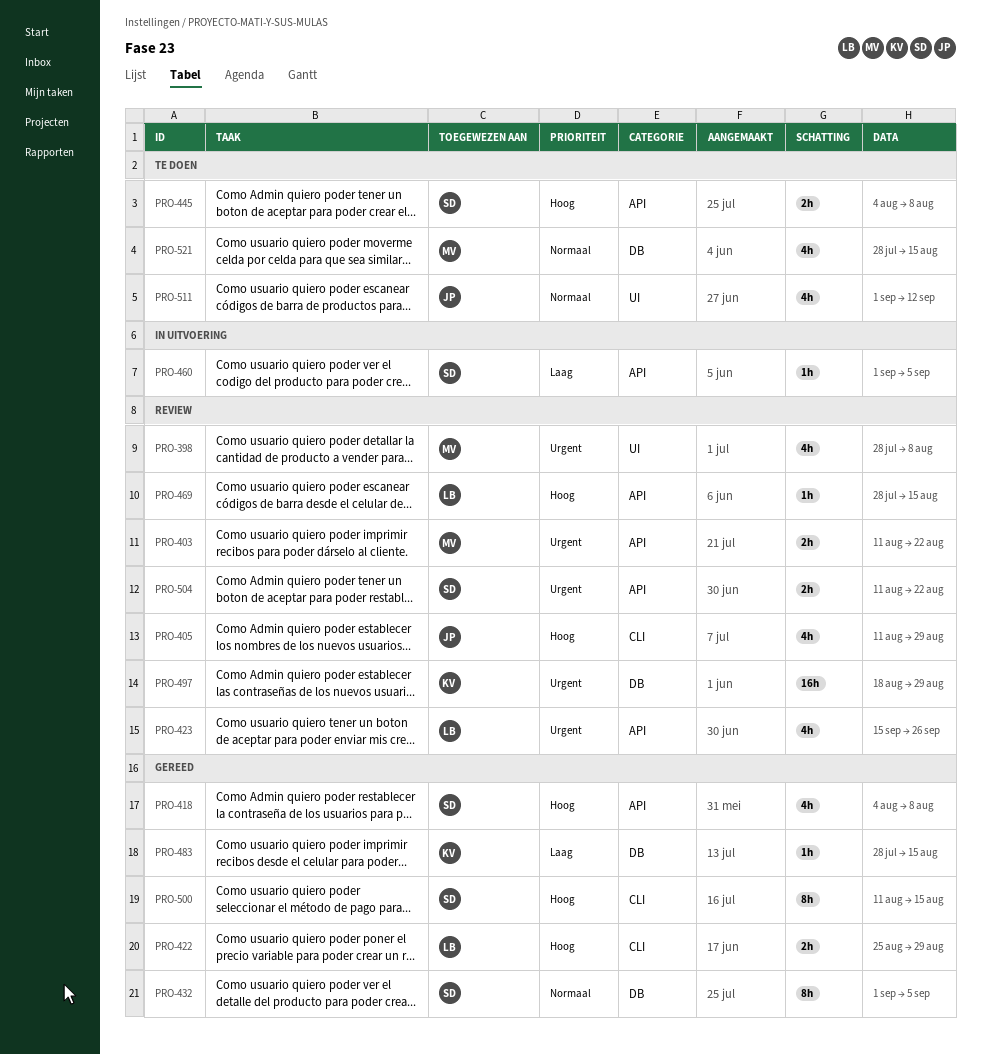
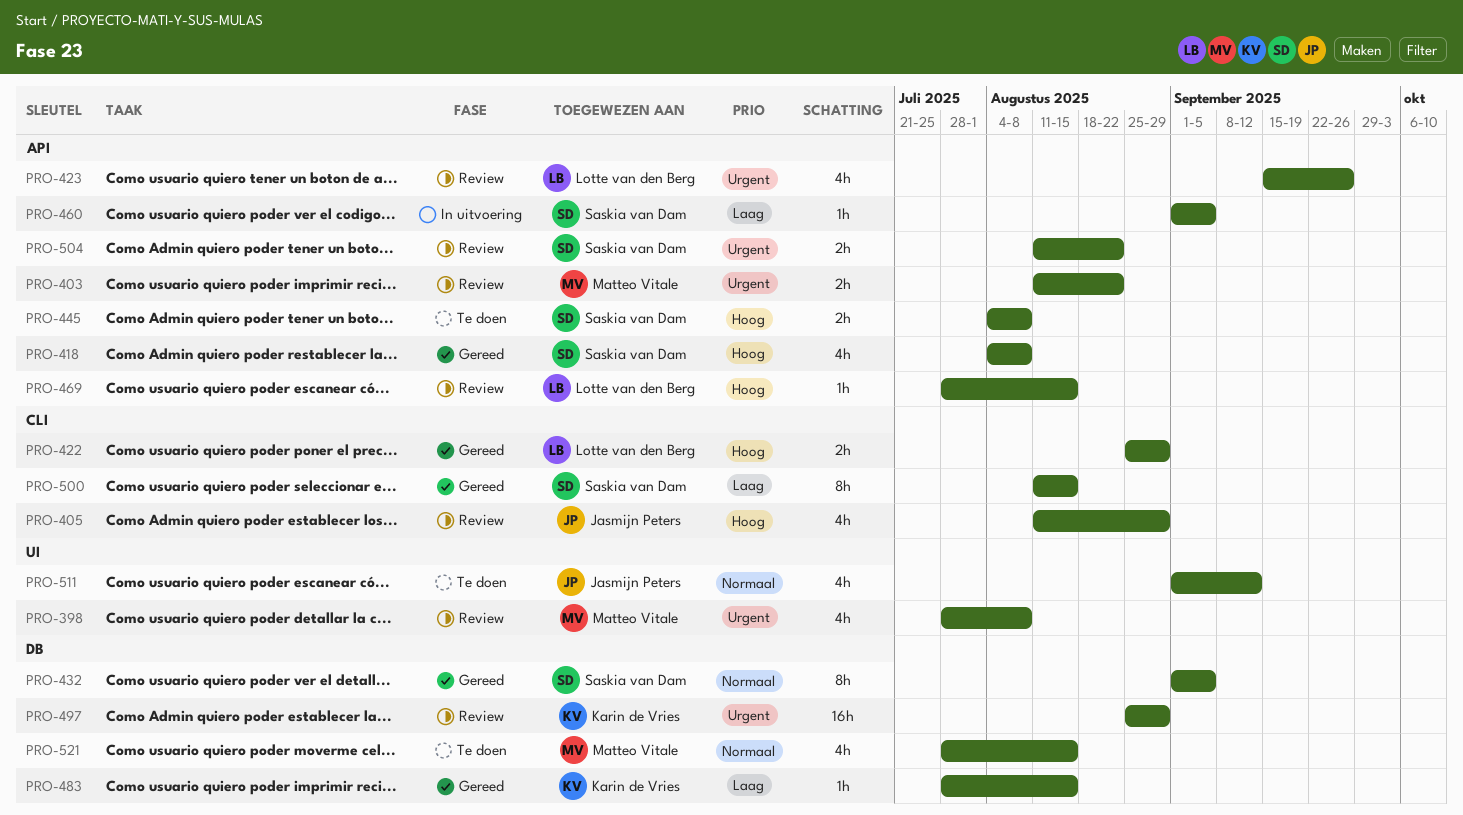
PRO-497, start: Aug 18 -> Aug 25
PRO-500, priority: Hoog -> Laag

